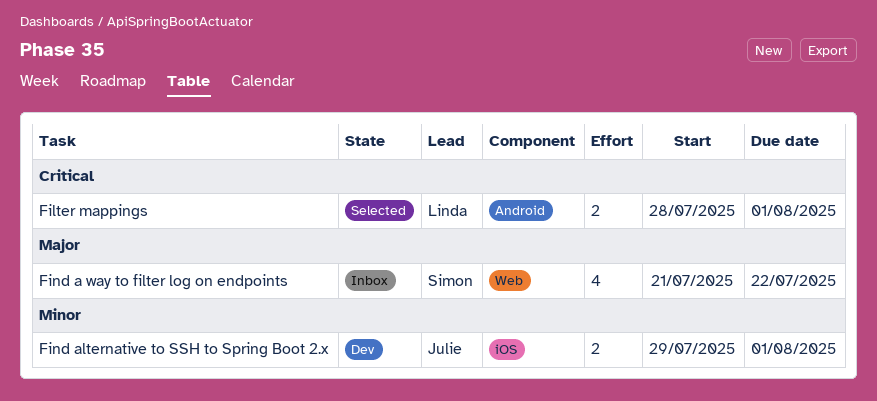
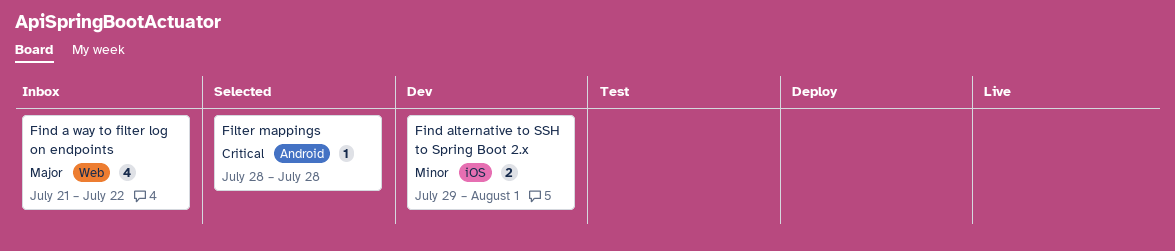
Filter mappings, estimate: 2 -> 1
Filter mappings, due: Aug 1 -> Jul 28

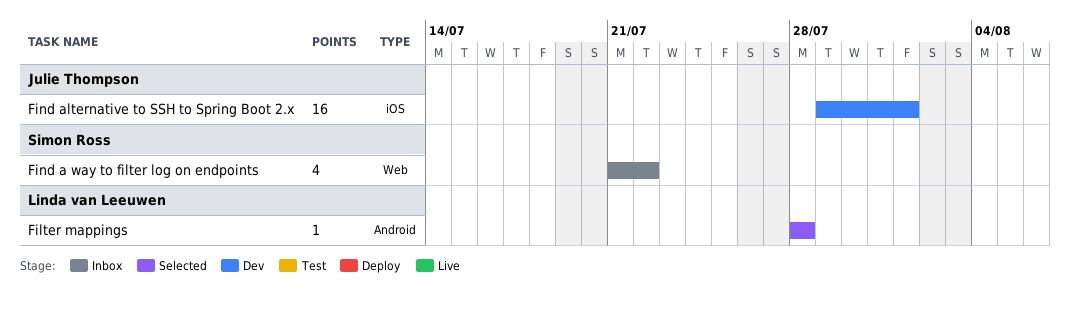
Find alternative to SSH to Spring Boot 2.x, estimate: 2 -> 16

